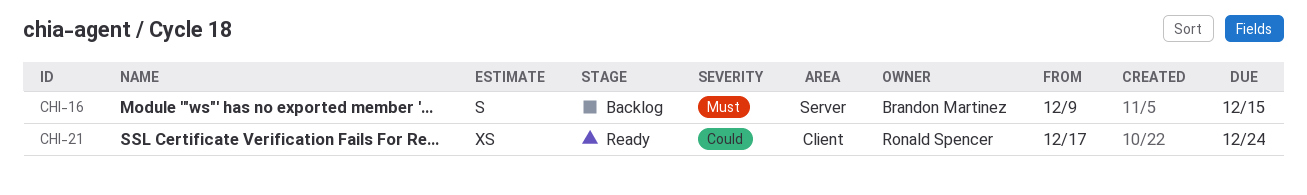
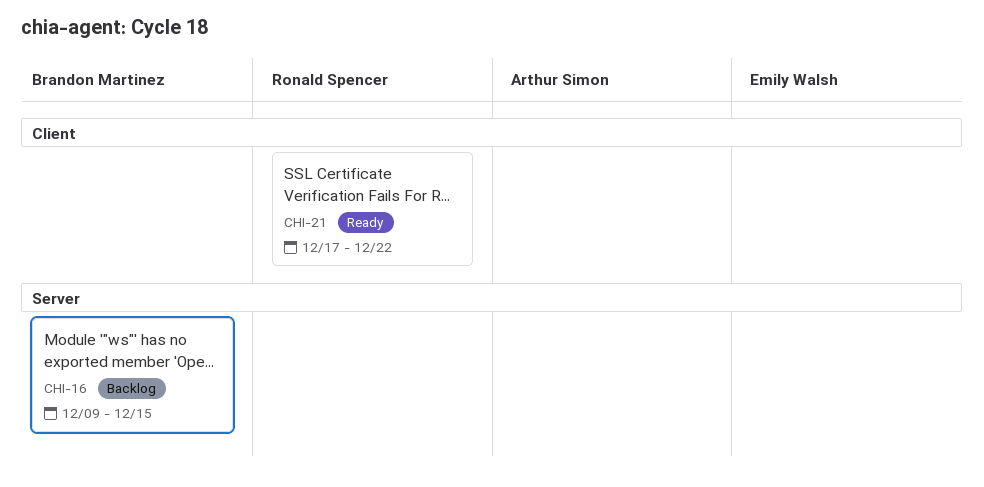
CHI-21, due: Dec 24 -> Dec 22

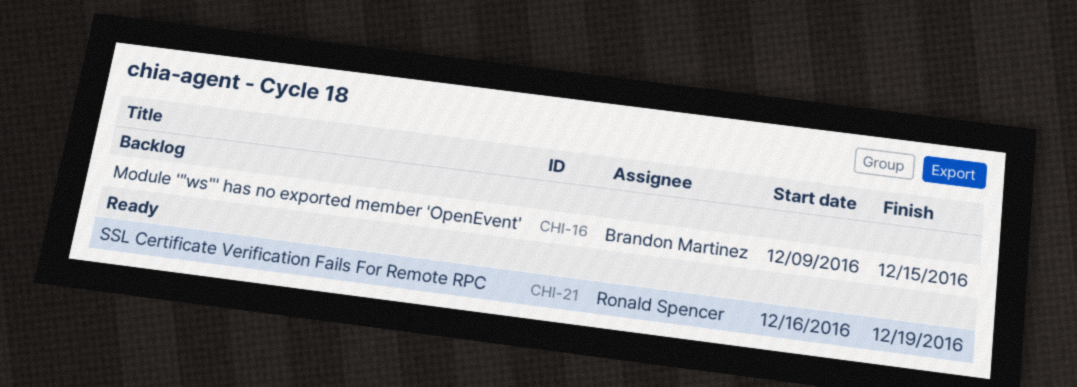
CHI-21, start: Dec 17 -> Dec 16
CHI-21, due: Dec 22 -> Dec 19

